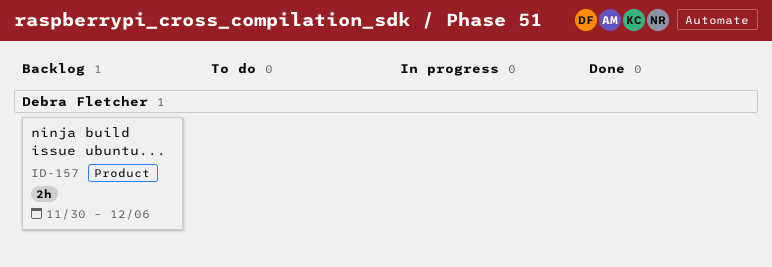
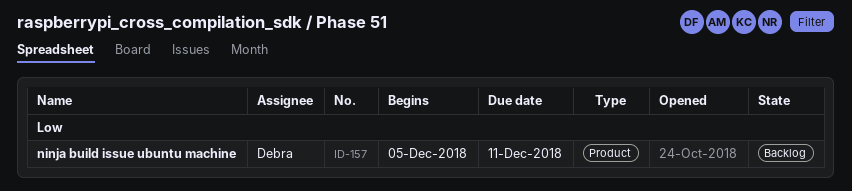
ID-157, start: Nov 30 -> Dec 5
ID-157, due: Dec 6 -> Dec 11

